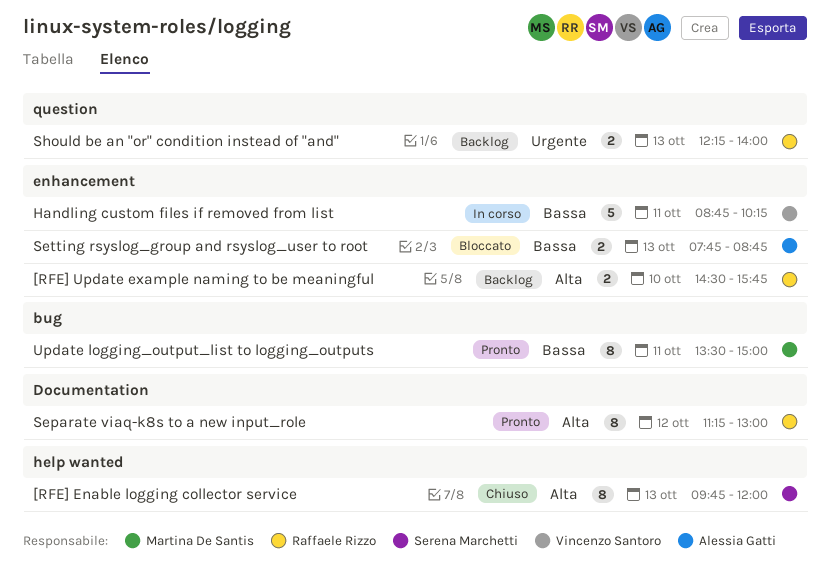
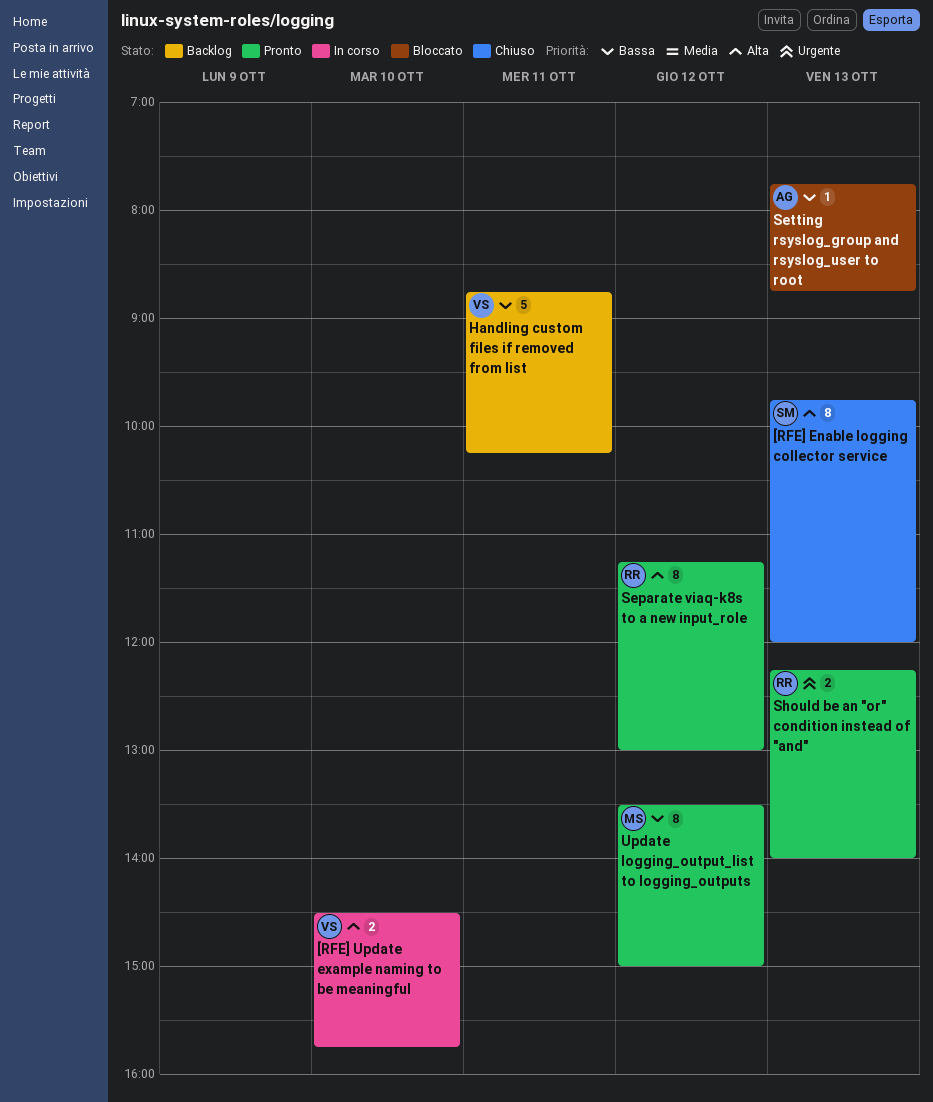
[RFE] Update example naming to be meaningful, status: Backlog -> In corso
[RFE] Update example naming to be meaningful, owner: Raffaele Rizzo -> Vincenzo Santoro
Handling custom files if removed from list, status: In corso -> Backlog
Setting rsyslog_group and rsyslog_user to root, estimate: 2 -> 1
Should be an "or" condition instead of "and", status: Backlog -> Pronto
Update logging_output_list to logging_outputs, day: Oct 11 -> Oct 12

